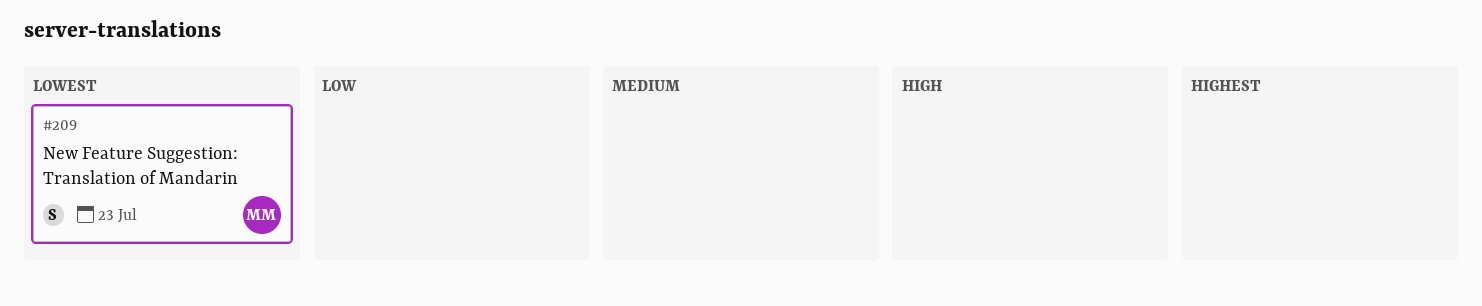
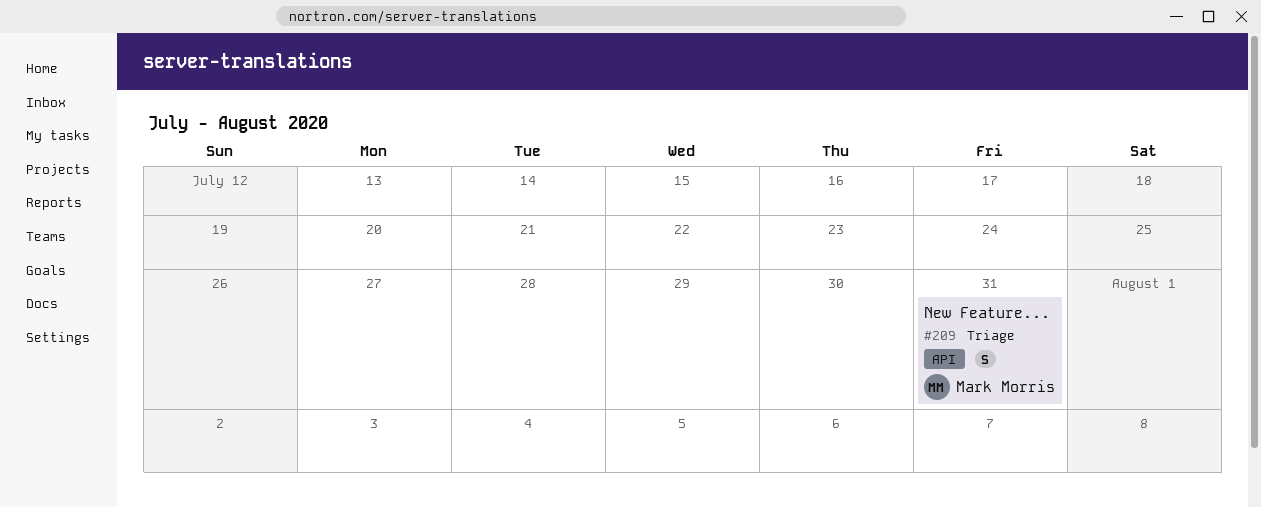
#209, due: Jul 23 -> Jul 31

